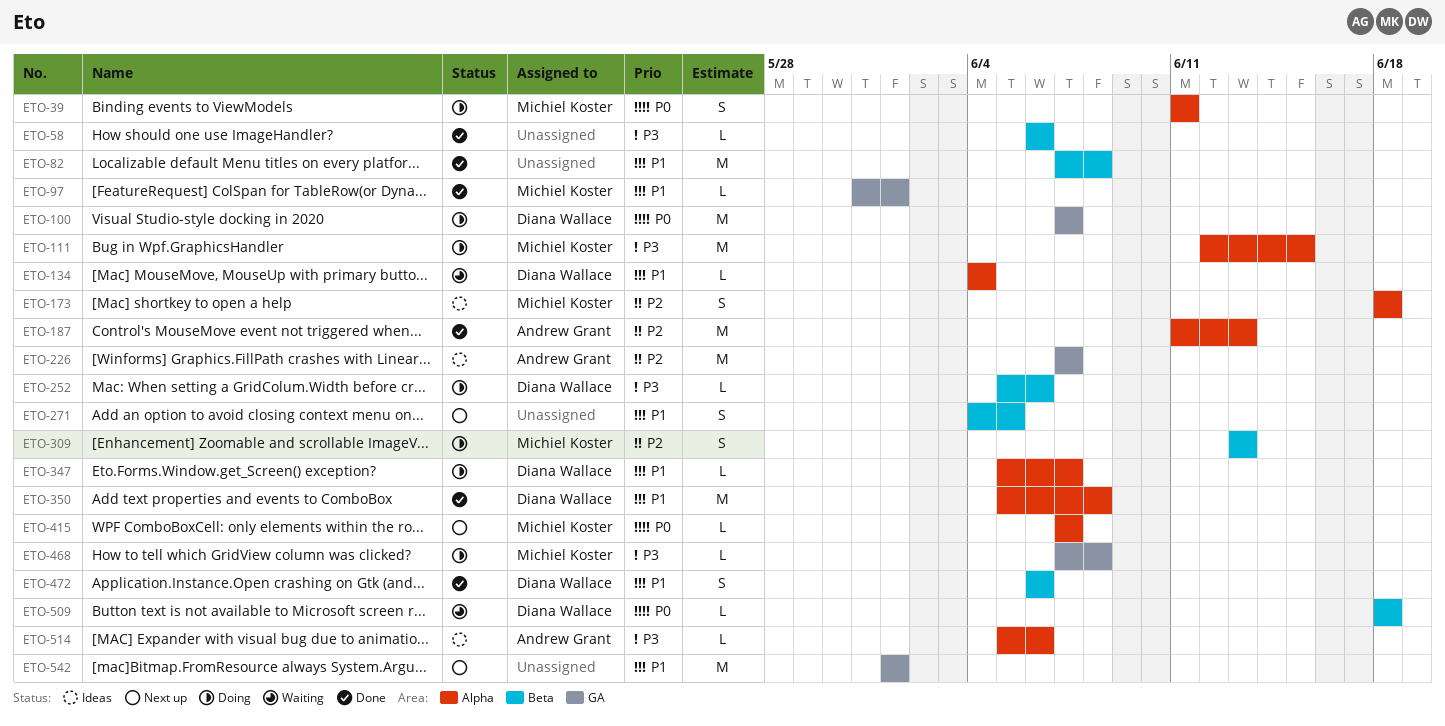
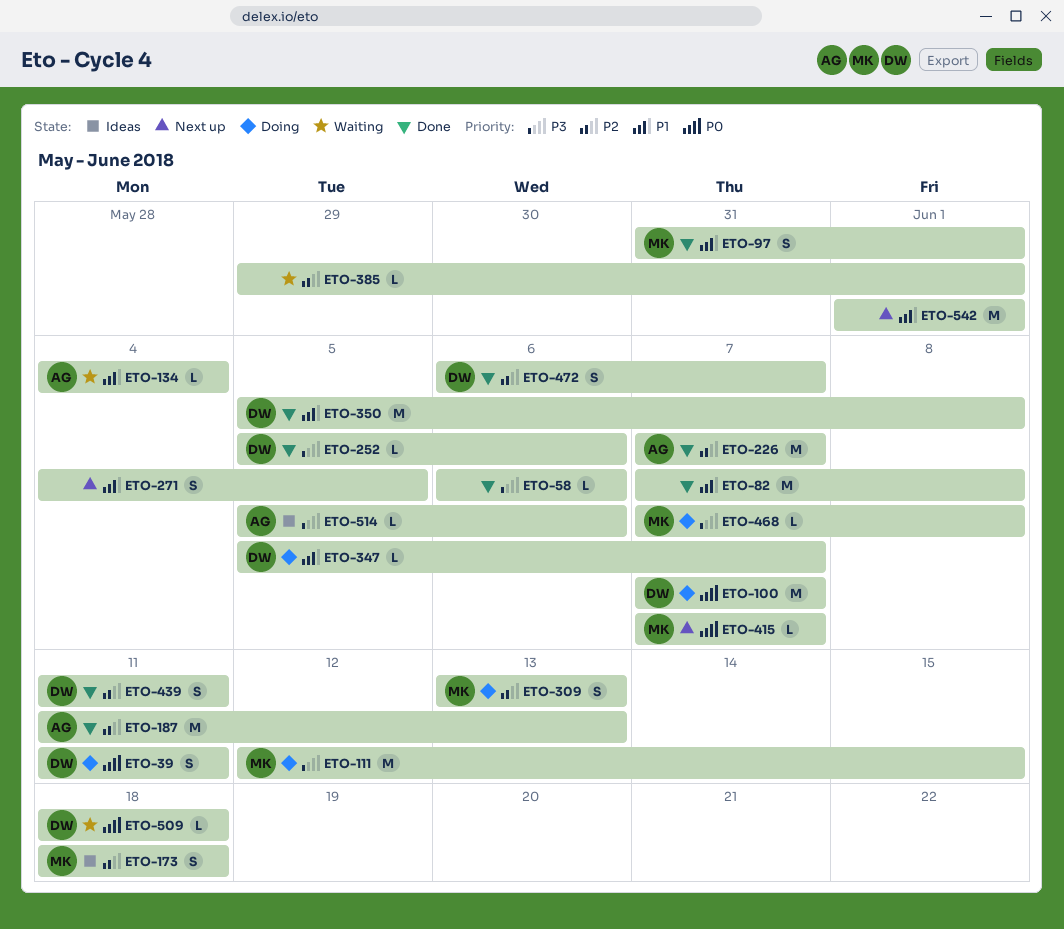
ETO-39, owner: Michiel Koster -> Diana Wallace
ETO-97, estimate: L -> S
ETO-134, owner: Diana Wallace -> Andrew Grant
ETO-226, status: Ideas -> Done
ETO-252, status: Doing -> Done
ETO-385: none -> present
ETO-439: none -> present
ETO-472, priority: P1 -> P2
ETO-472, due: Jun 6 -> Jun 7

